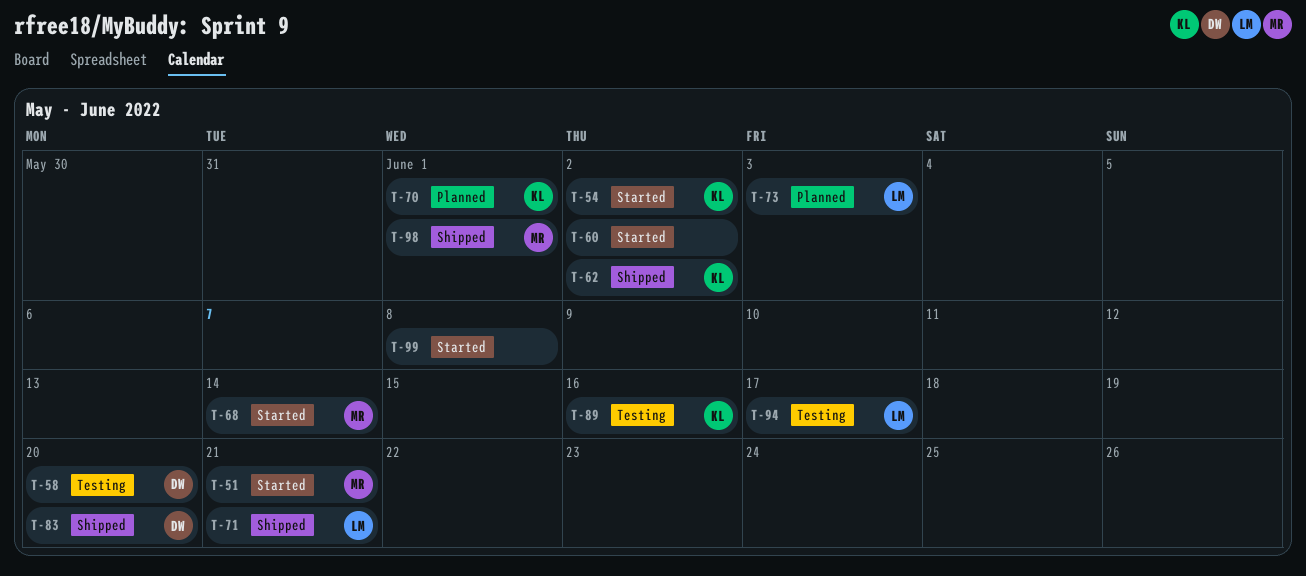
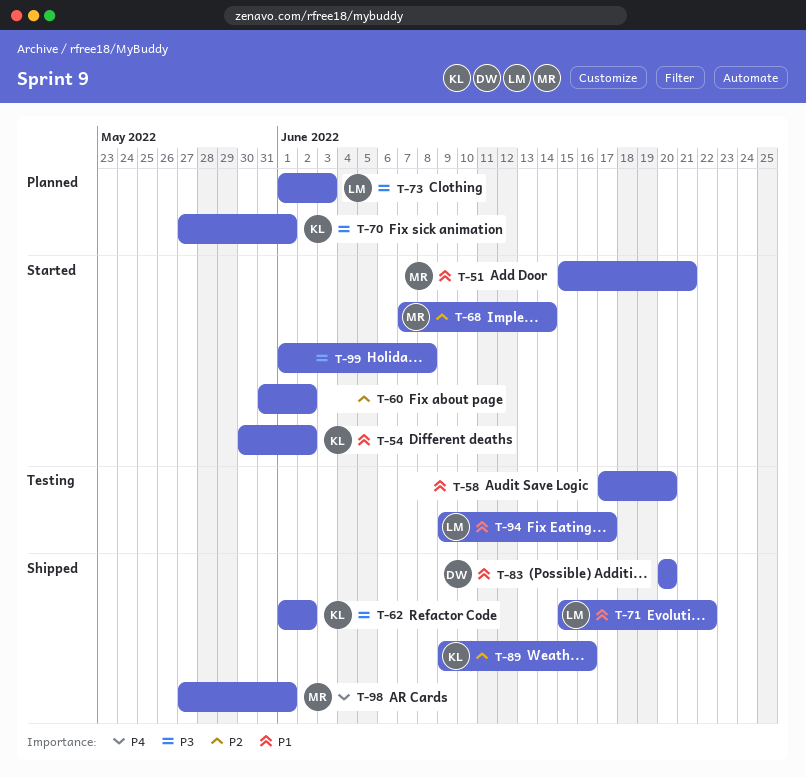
T-58, owner: DW -> none
T-71, due: Jun 21 -> Jun 22
T-89, status: Testing -> Shipped

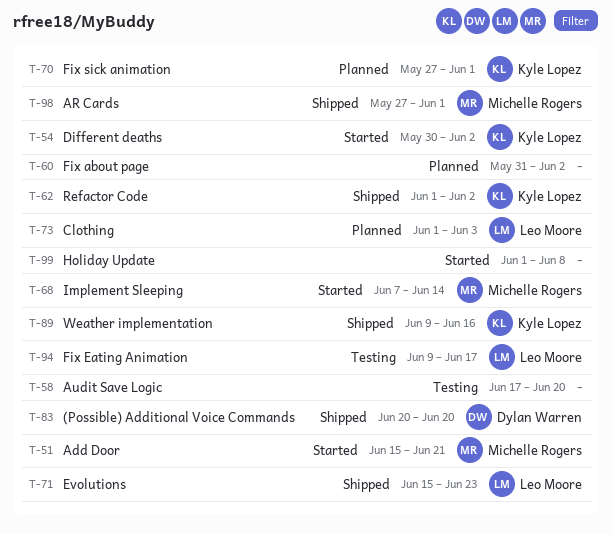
T-60, status: Started -> Planned
T-71, due: Jun 22 -> Jun 23

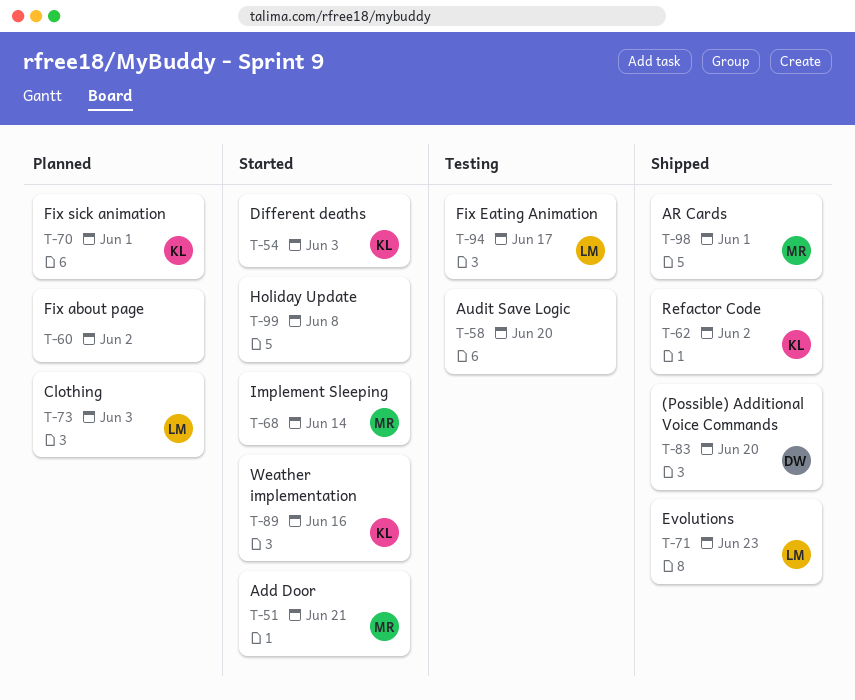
T-54, due: Jun 2 -> Jun 3
T-89, status: Shipped -> Started

